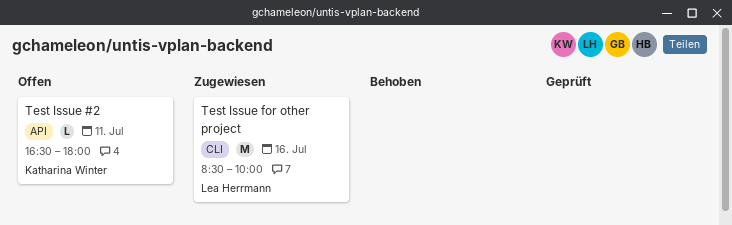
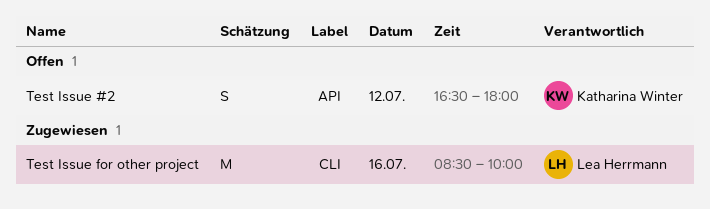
Test Issue #2, estimate: L -> S
Test Issue #2, day: Jul 11 -> Jul 12

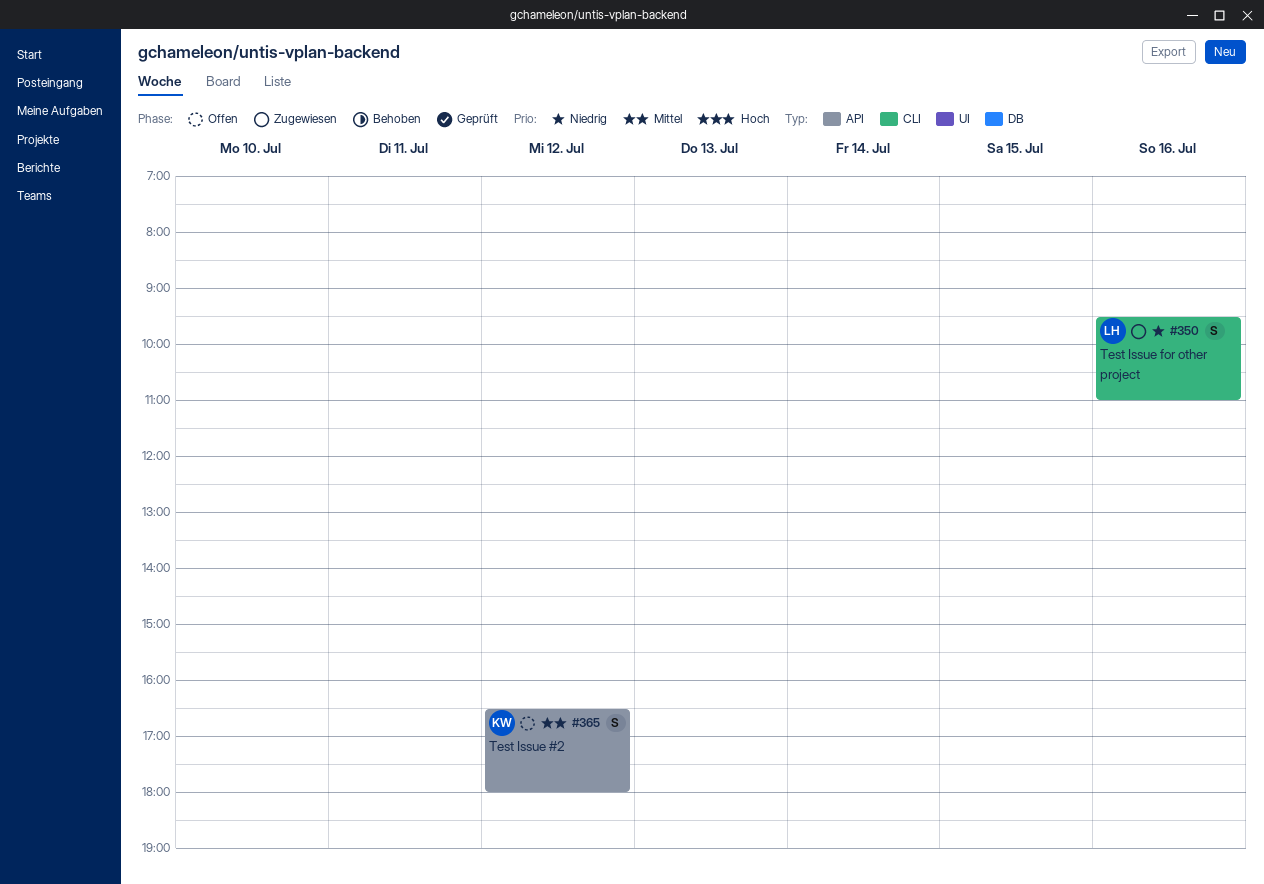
Test Issue for other project, estimate: M -> S
Test Issue for other project, begins: 08:30 -> 09:30
Test Issue for other project, ends: 10:00 -> 11:00

